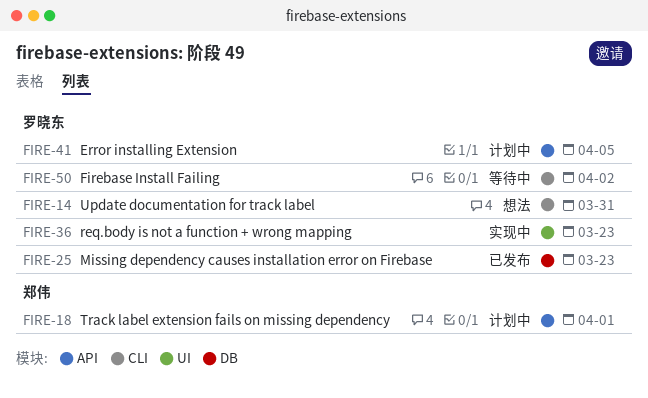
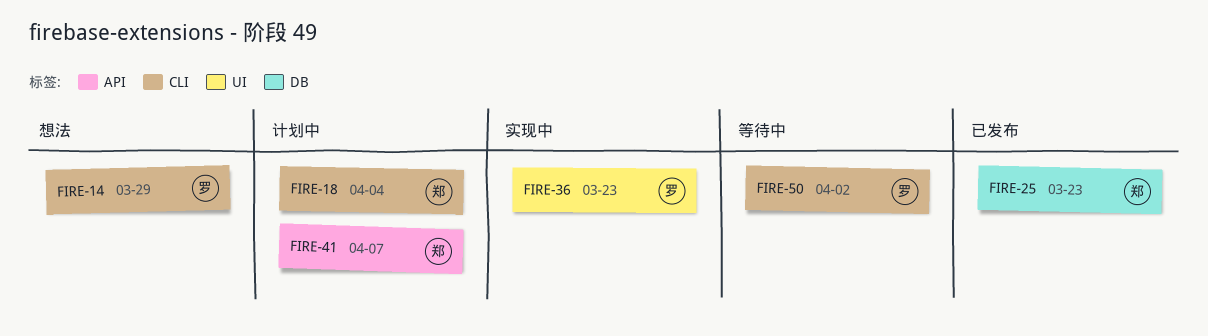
FIRE-14, due: Mar 31 -> Mar 29
FIRE-18, label: API -> CLI
FIRE-18, due: Apr 1 -> Apr 4
FIRE-25, owner: 罗晓东 -> 郑伟
FIRE-41, owner: 罗晓东 -> 郑伟
FIRE-41, due: Apr 5 -> Apr 7

